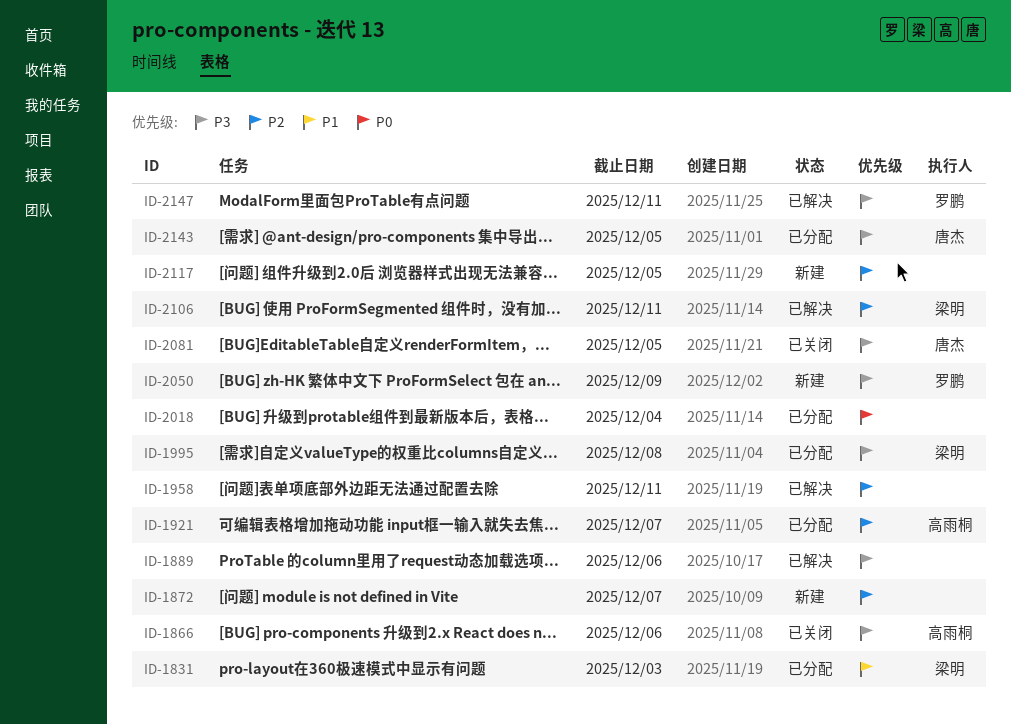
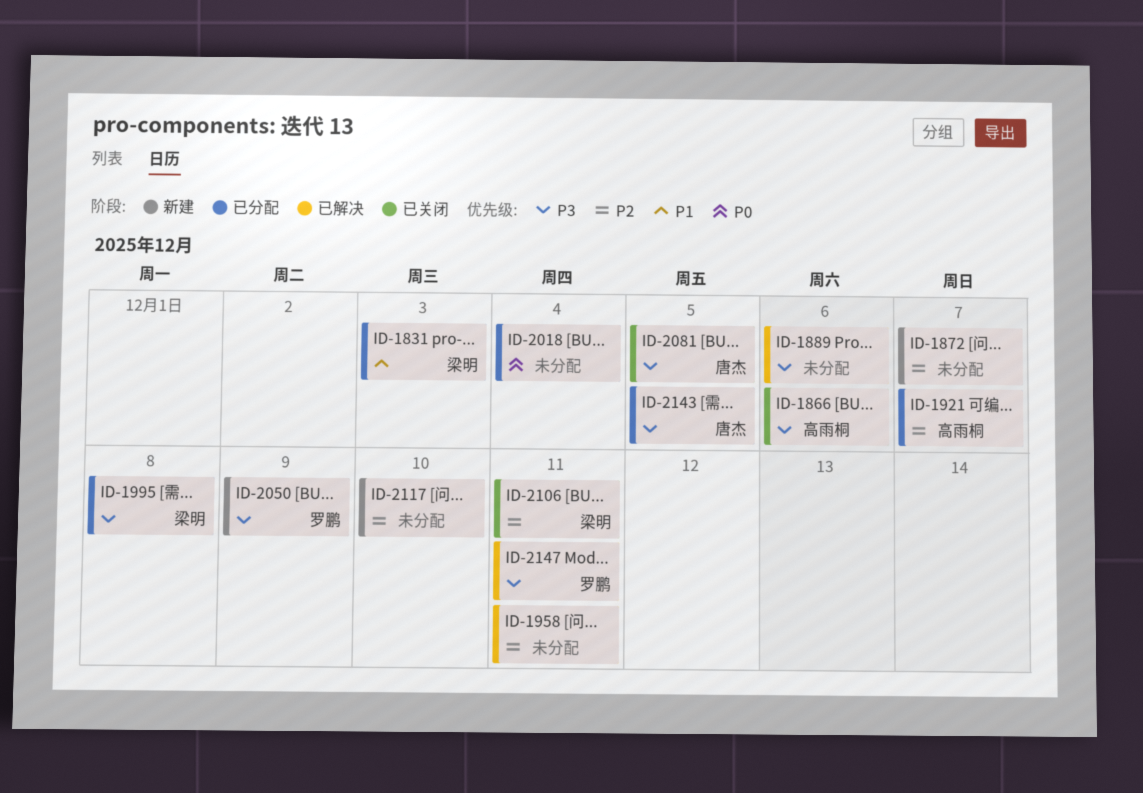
ID-2106, status: 已解决 -> 已关闭
ID-2117, due: Dec 5 -> Dec 10

